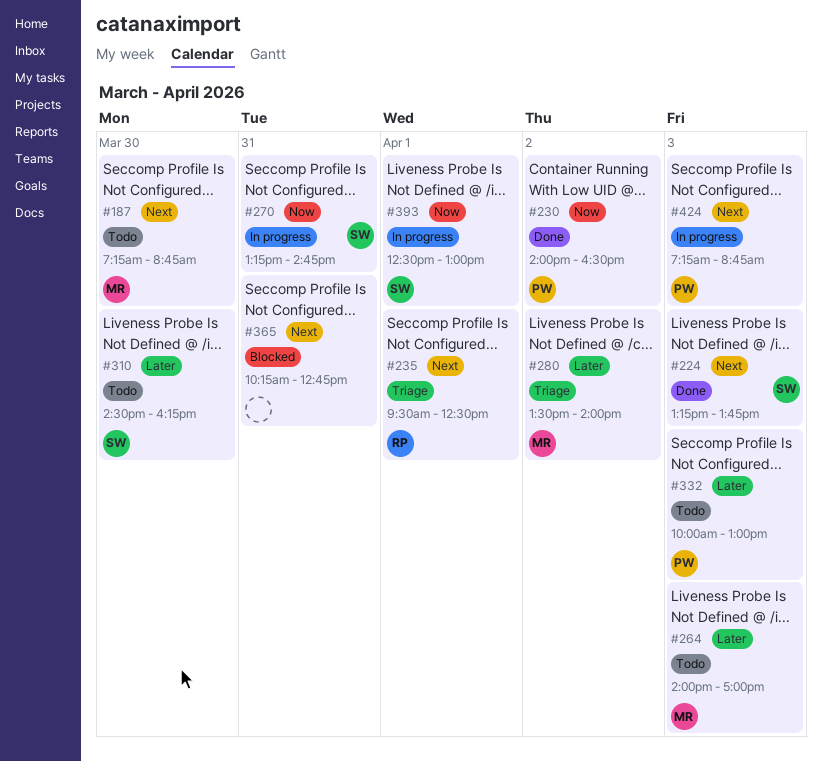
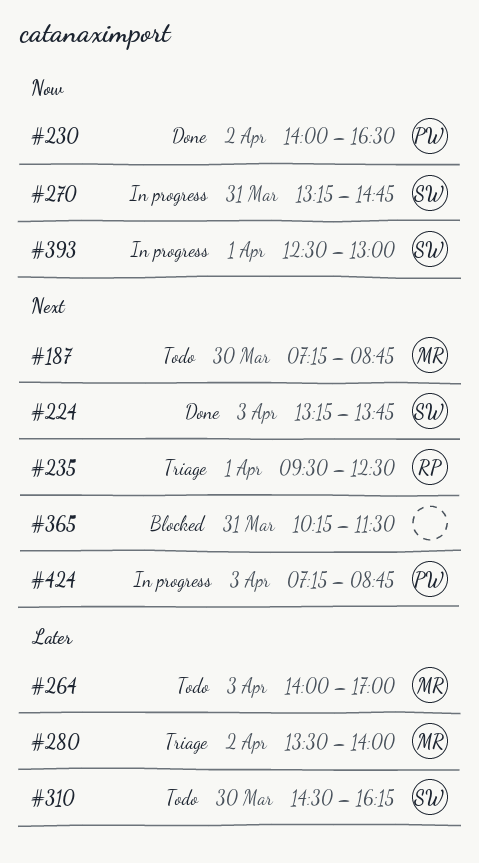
#332: present -> none
#365, ends: 12:45 -> 11:30

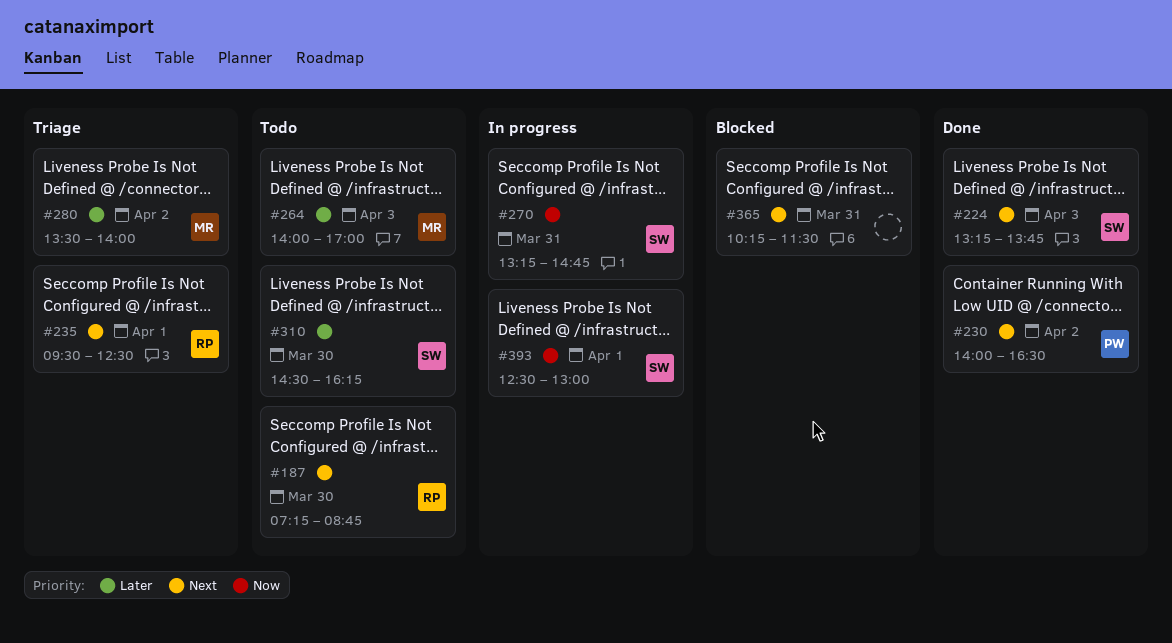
#187, owner: MR -> RP
#230, priority: Now -> Next
#424: present -> none

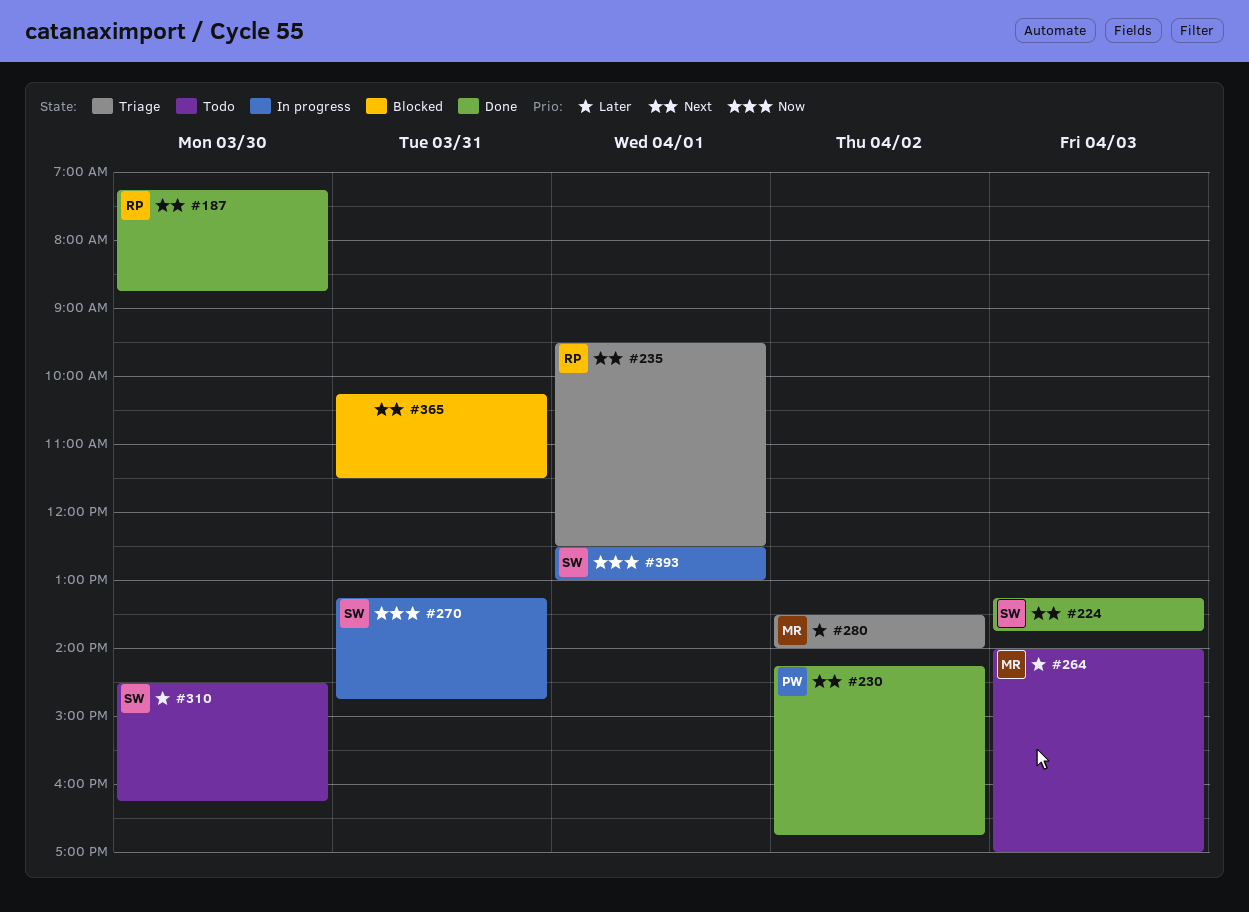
#187, status: Todo -> Done
#230, begins: 14:00 -> 14:15
#230, ends: 16:30 -> 16:45

